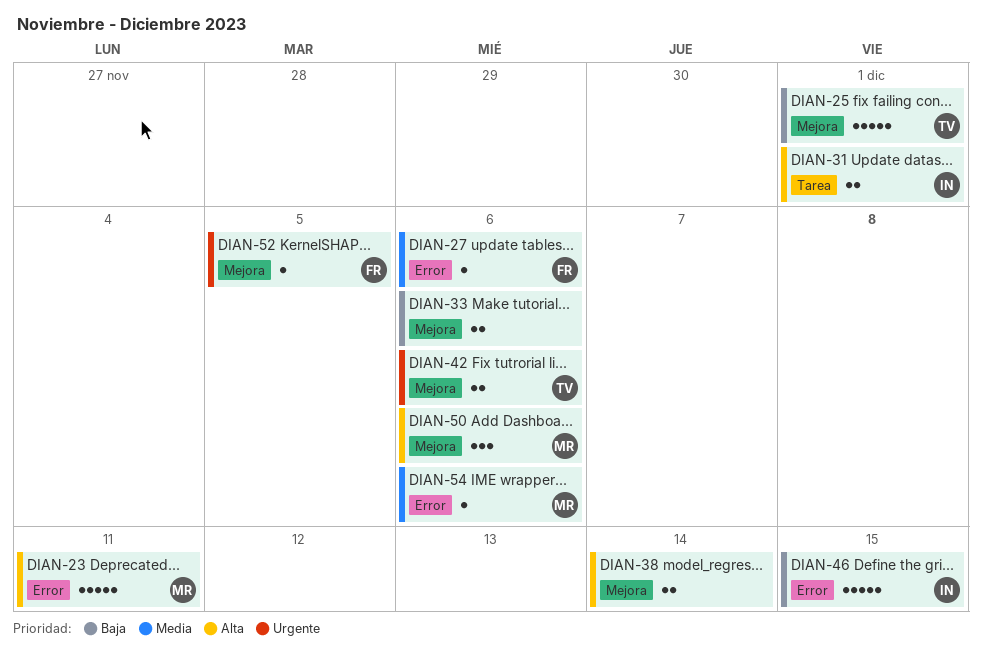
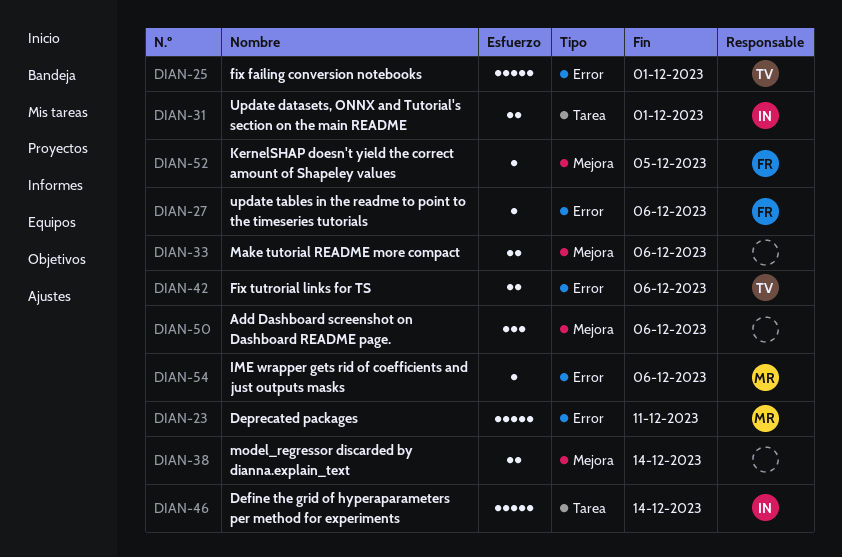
DIAN-25, label: Mejora -> Error
DIAN-42, label: Mejora -> Error
DIAN-46, label: Error -> Tarea
DIAN-46, due: Dec 15 -> Dec 14
DIAN-50, owner: MR -> none

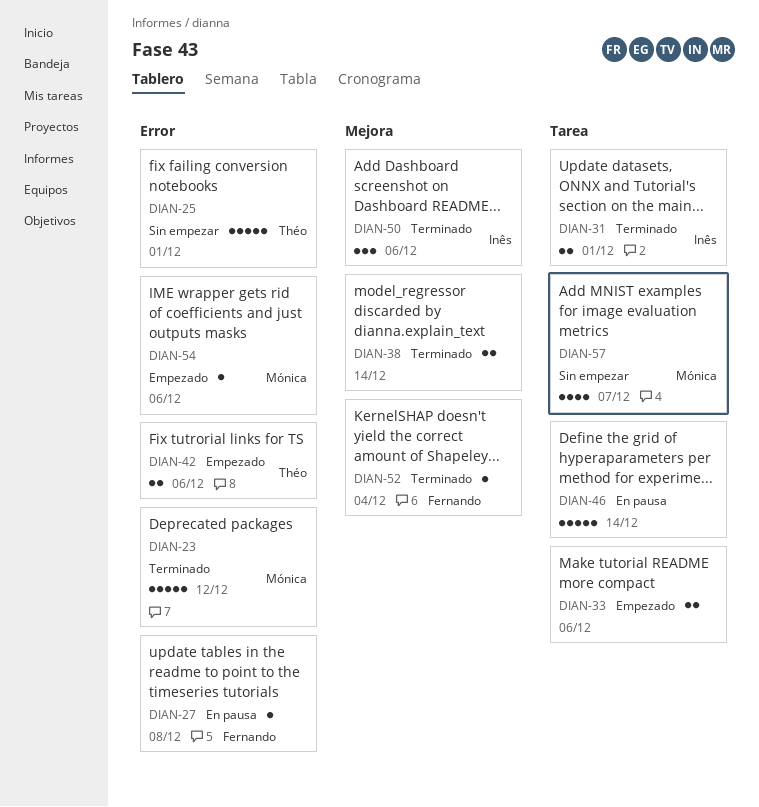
DIAN-23, due: Dec 11 -> Dec 12
DIAN-27, due: Dec 6 -> Dec 8
DIAN-33, label: Mejora -> Tarea
DIAN-46, owner: Inês -> none
DIAN-50, owner: none -> Inês
DIAN-52, due: Dec 5 -> Dec 4
DIAN-57: none -> present

